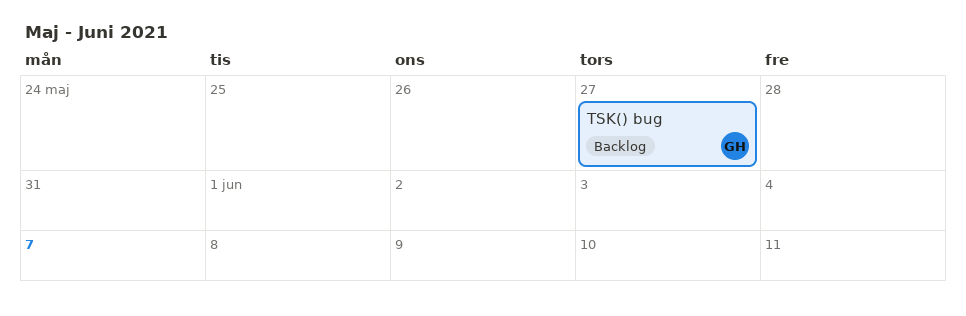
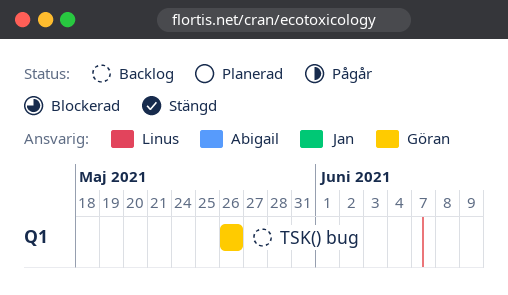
TSK() bug, due: May 27 -> May 26

